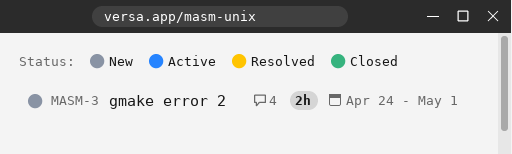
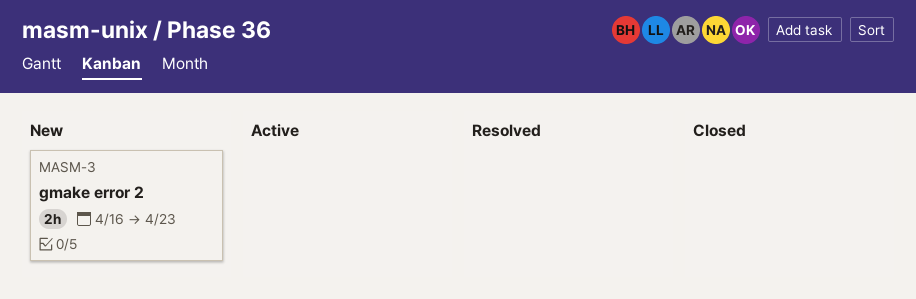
MASM-3, start: Apr 24 -> Apr 16
MASM-3, due: May 1 -> Apr 23

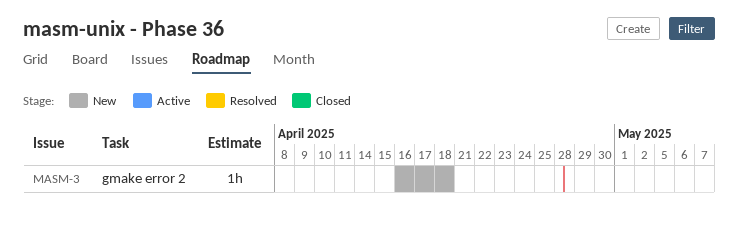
MASM-3, estimate: 2h -> 1h
MASM-3, due: Apr 23 -> Apr 18

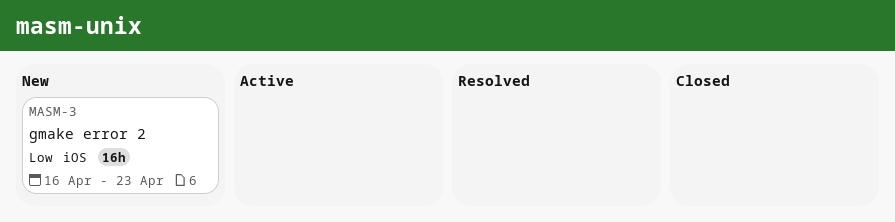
MASM-3, estimate: 1h -> 16h
MASM-3, due: Apr 18 -> Apr 23

